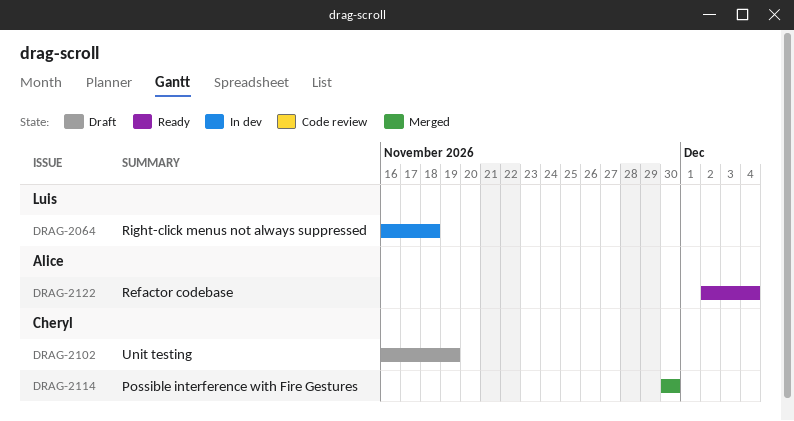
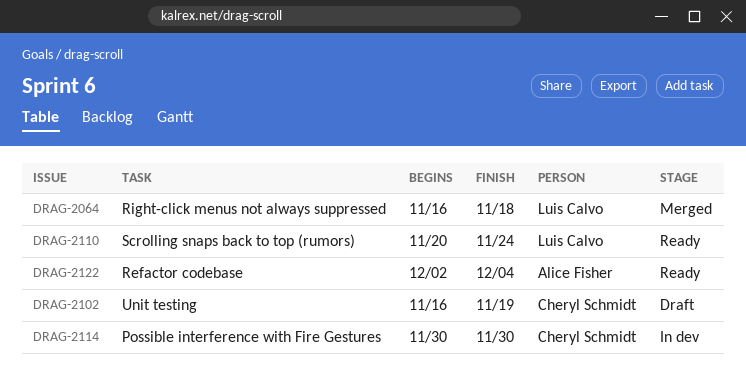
DRAG-2064, status: In dev -> Merged
DRAG-2110: none -> present
DRAG-2114, status: Merged -> In dev

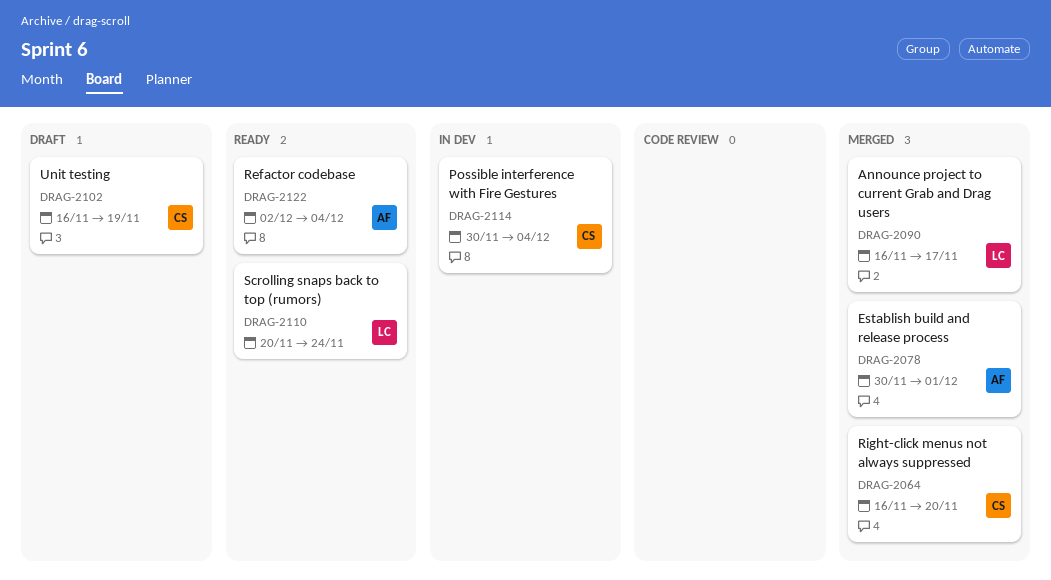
DRAG-2064, owner: Luis Calvo -> Cheryl Schmidt
DRAG-2064, due: Nov 18 -> Nov 20
DRAG-2078: none -> present
DRAG-2090: none -> present
DRAG-2114, due: Nov 30 -> Dec 4

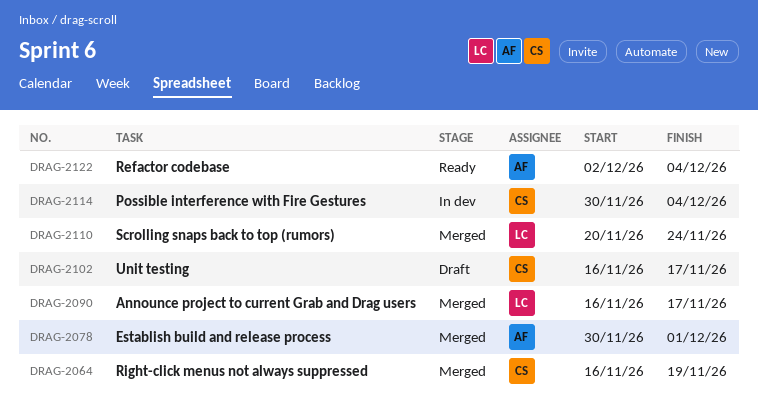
DRAG-2064, due: Nov 20 -> Nov 19
DRAG-2102, due: Nov 19 -> Nov 17
DRAG-2110, status: Ready -> Merged

